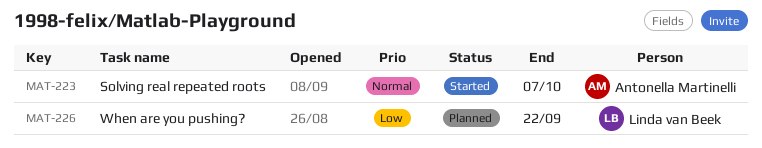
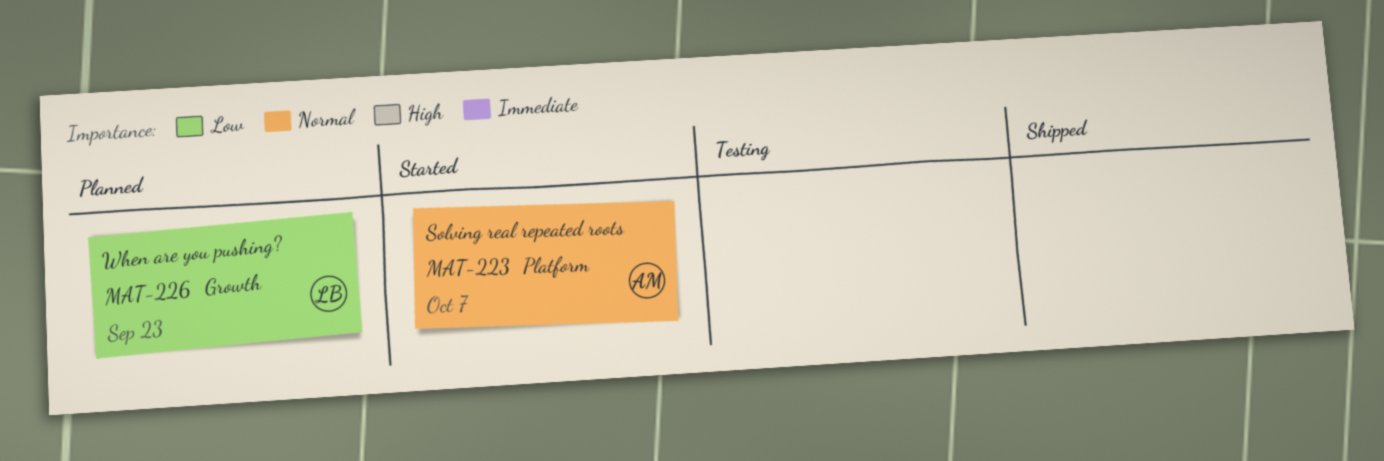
MAT-226, due: Sep 22 -> Sep 23

